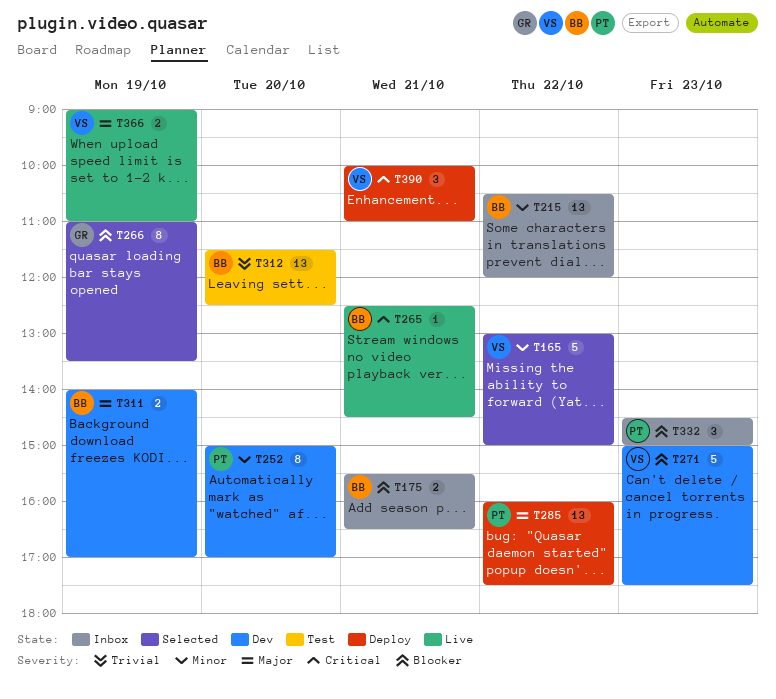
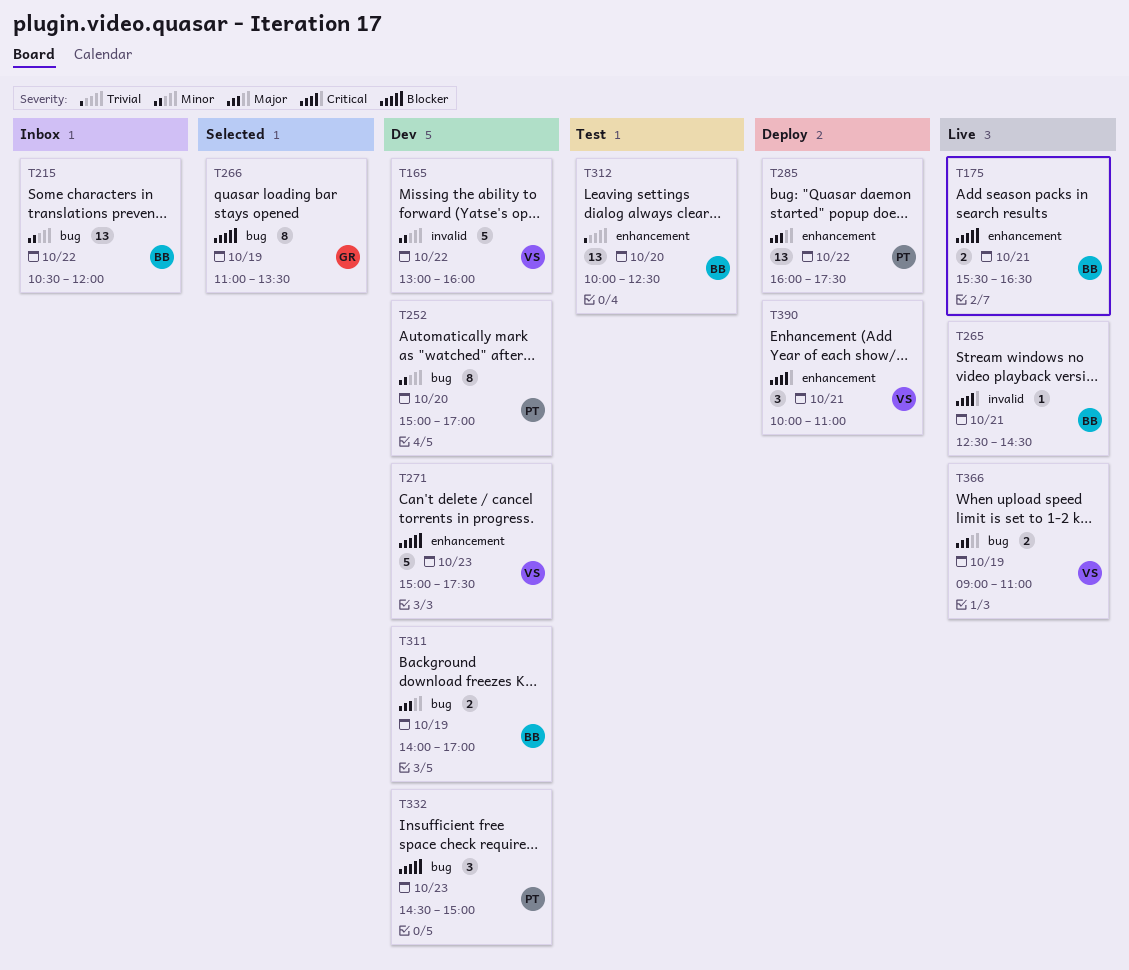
T165, status: Selected -> Dev
T165, ends: 15:00 -> 16:00
T175, status: Inbox -> Live
T312, begins: 11:30 -> 10:00
T332, status: Inbox -> Dev

